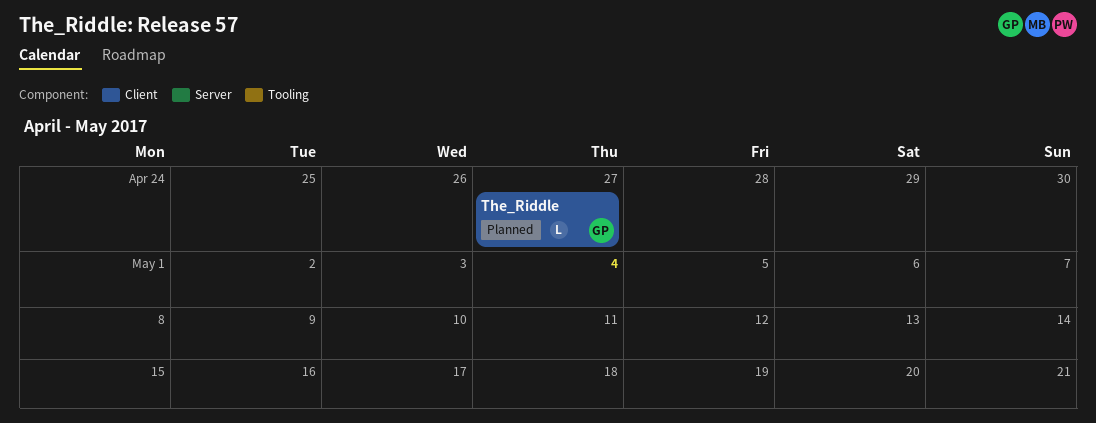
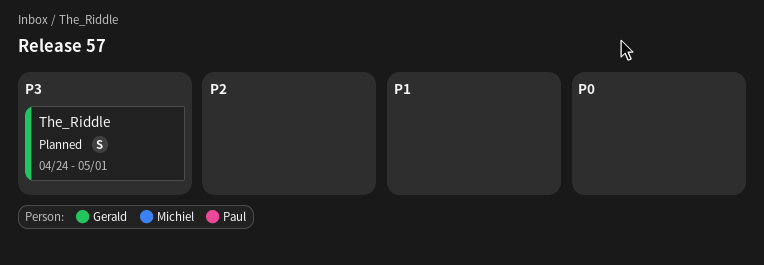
The_Riddle, estimate: L -> S
The_Riddle, due: Apr 27 -> May 1

